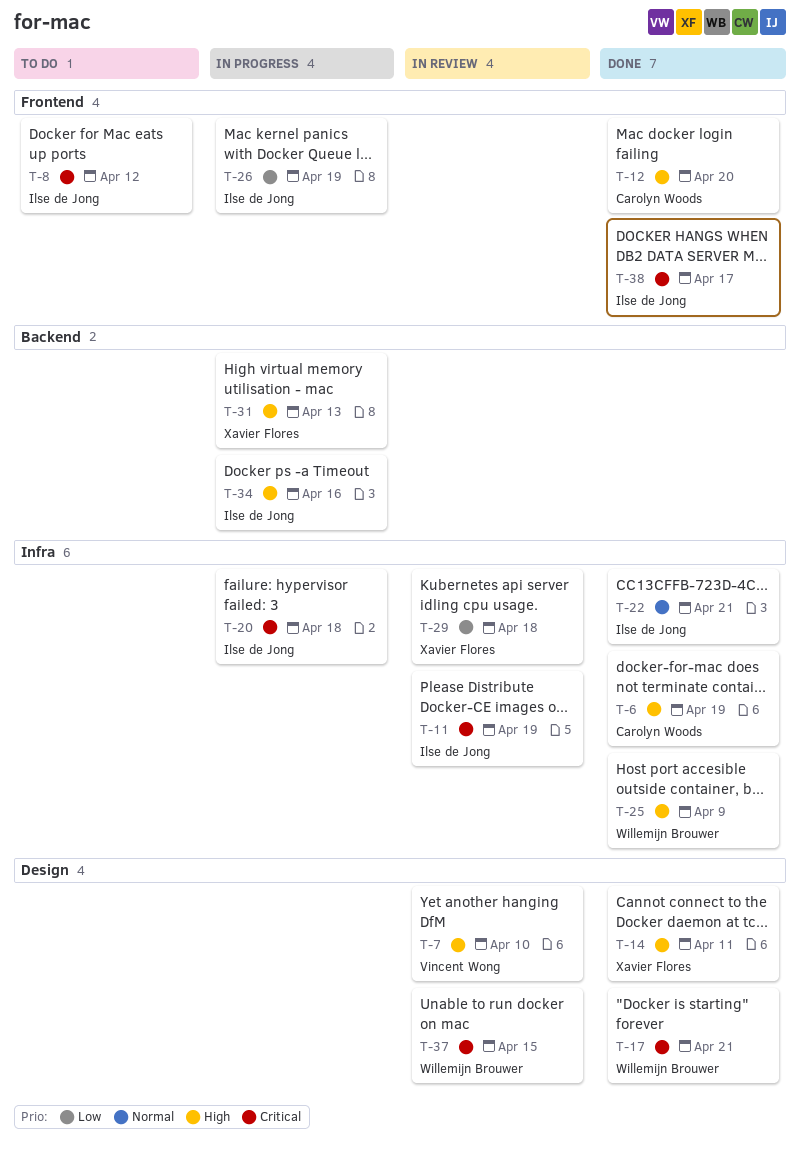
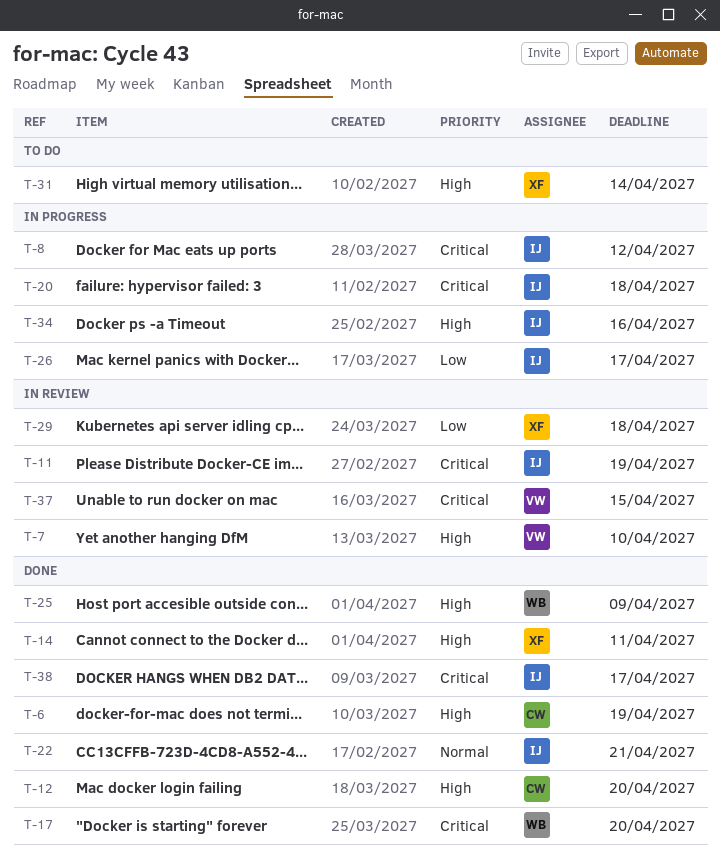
T-8, status: To do -> In progress
T-17, due: Apr 21 -> Apr 20
T-26, due: Apr 19 -> Apr 17
T-31, status: In progress -> To do
T-31, due: Apr 13 -> Apr 14
T-37, owner: Willemijn Brouwer -> Vincent Wong

